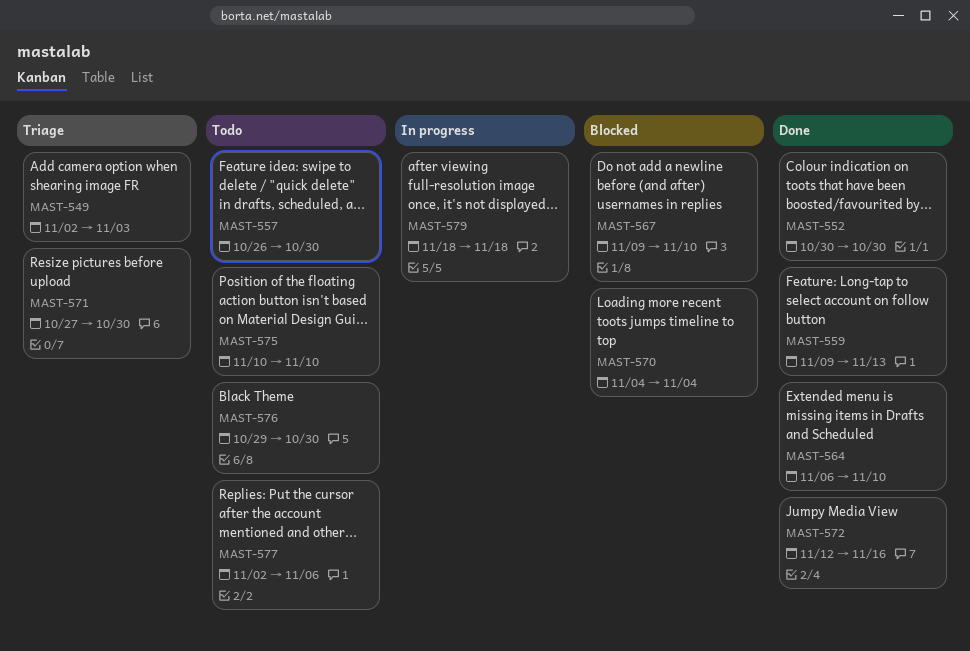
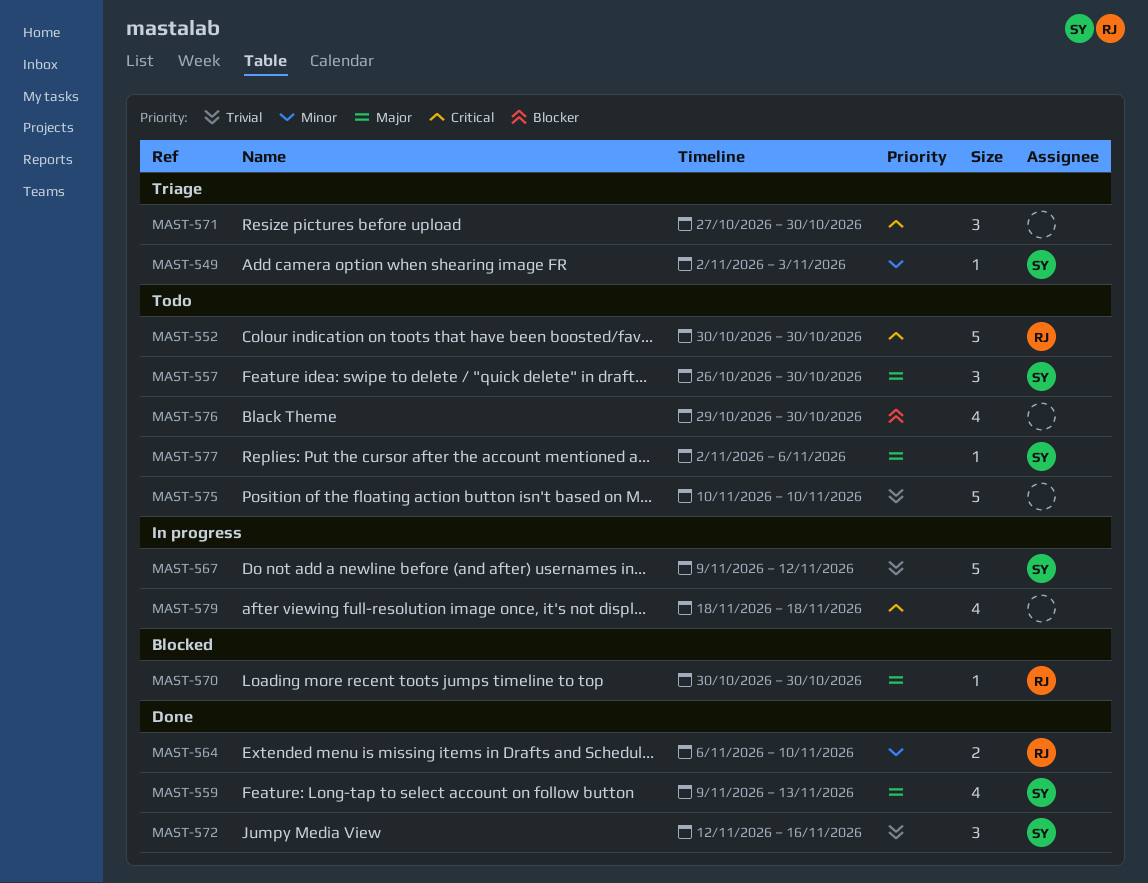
MAST-552, status: Done -> Todo
MAST-567, status: Blocked -> In progress
MAST-567, due: Nov 10 -> Nov 12
MAST-570, start: Nov 4 -> Oct 30
MAST-570, due: Nov 4 -> Oct 30

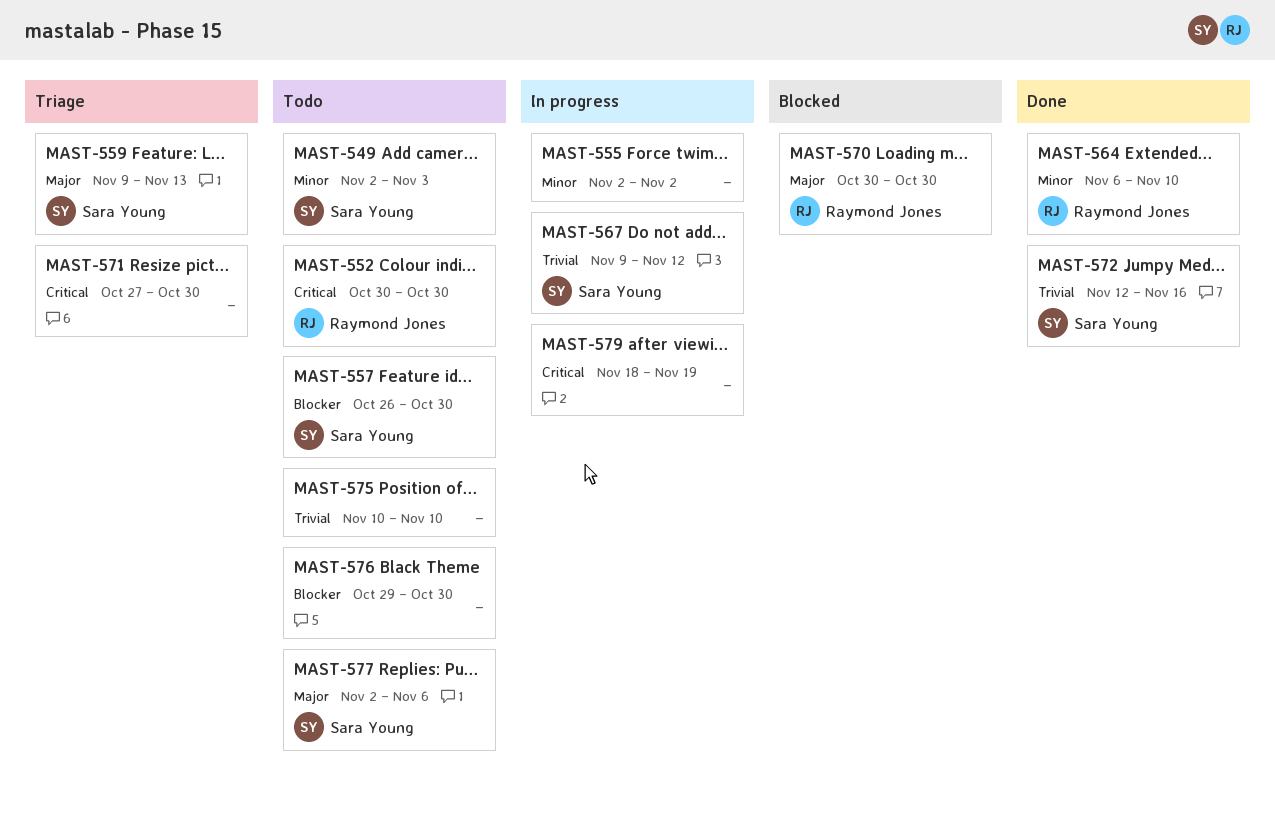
MAST-549, status: Triage -> Todo
MAST-555: none -> present
MAST-557, priority: Major -> Blocker
MAST-559, status: Done -> Triage
MAST-579, due: Nov 18 -> Nov 19

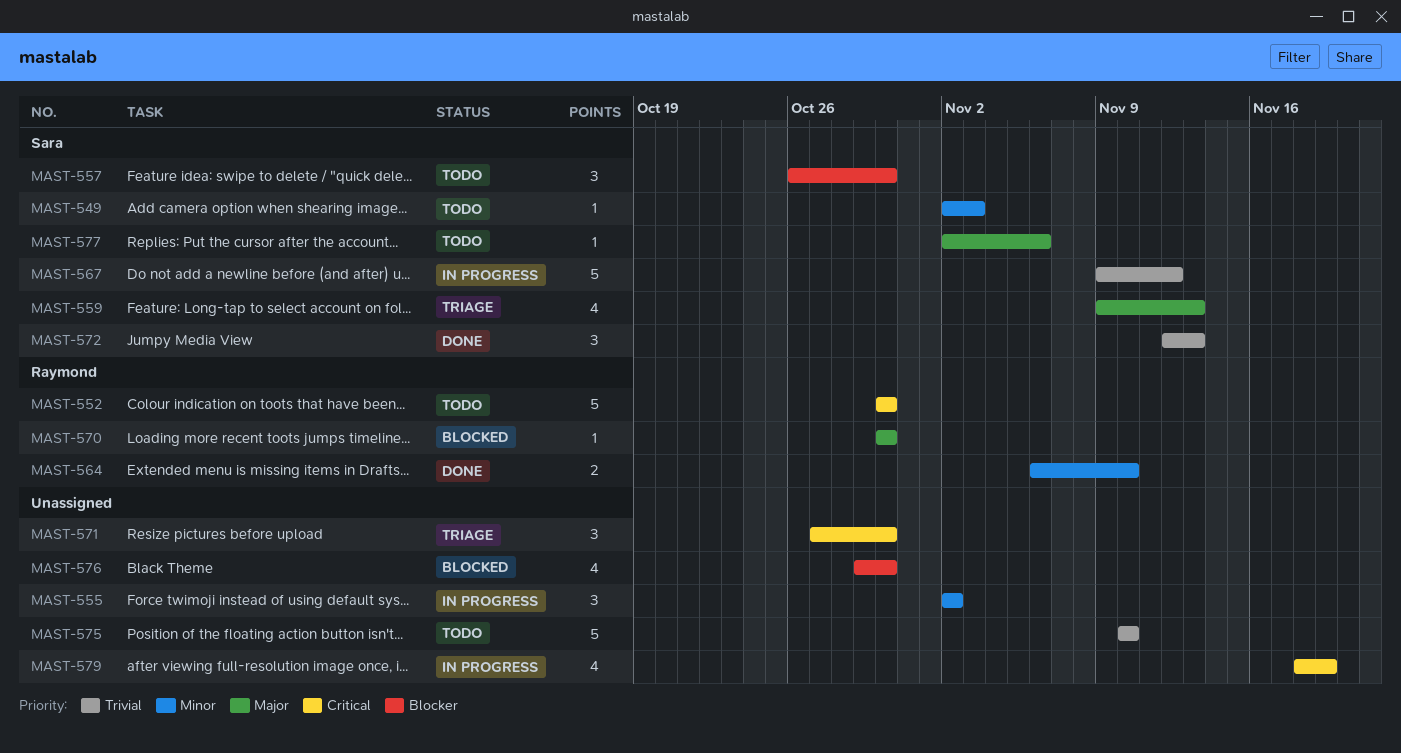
MAST-572, due: Nov 16 -> Nov 13
MAST-576, status: Todo -> Blocked

